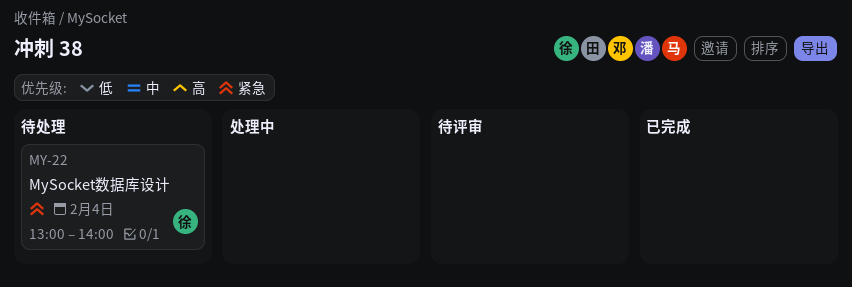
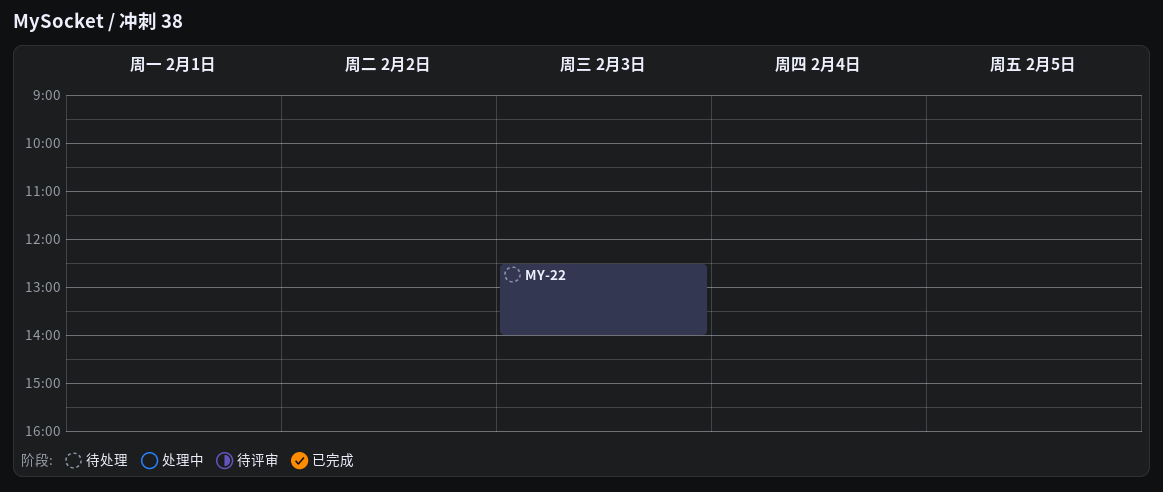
MY-22, day: Feb 4 -> Feb 3
MY-22, begins: 13:00 -> 12:30

